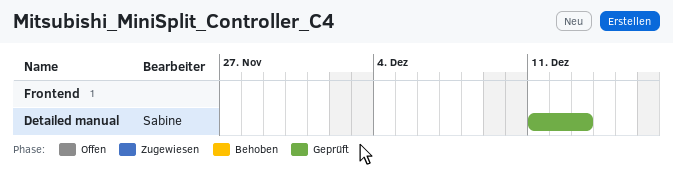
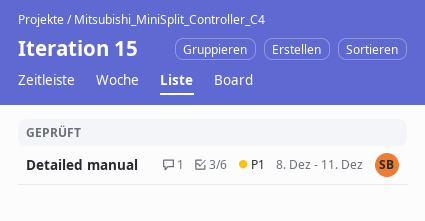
Detailed manual, start: Dec 11 -> Dec 8
Detailed manual, due: Dec 13 -> Dec 11

